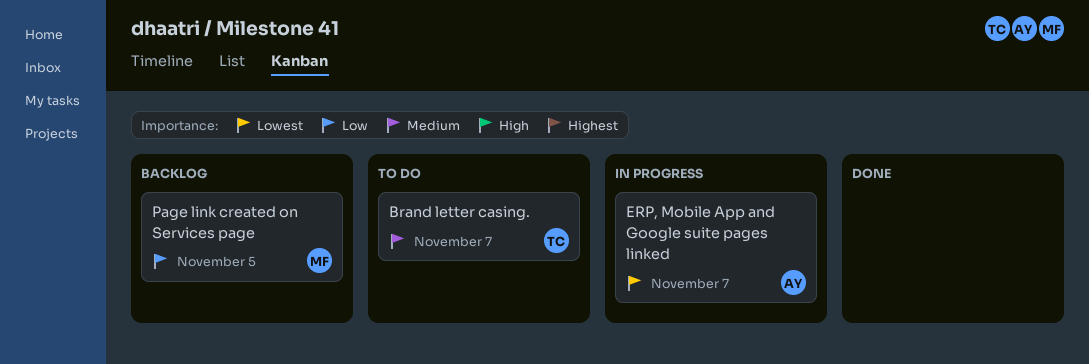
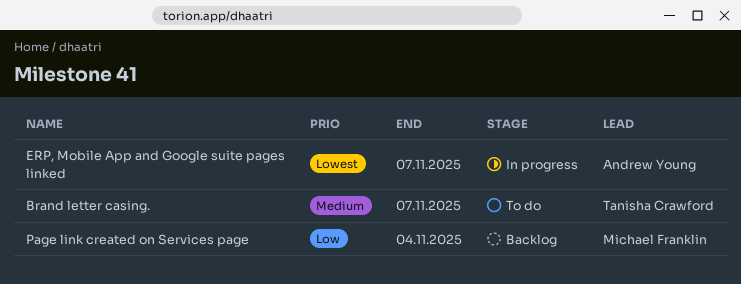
Page link created on Services page, due: Nov 5 -> Nov 4

